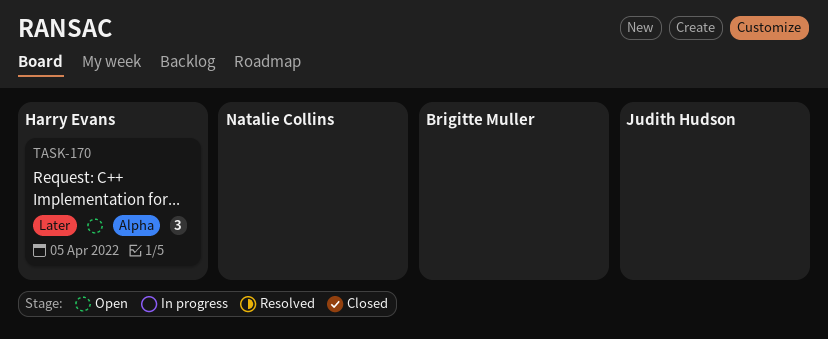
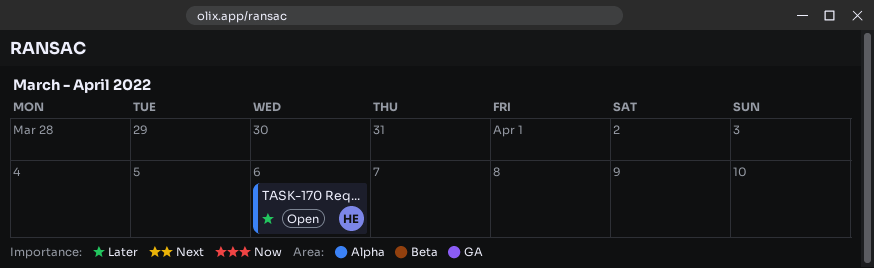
TASK-170, due: Apr 5 -> Apr 6

